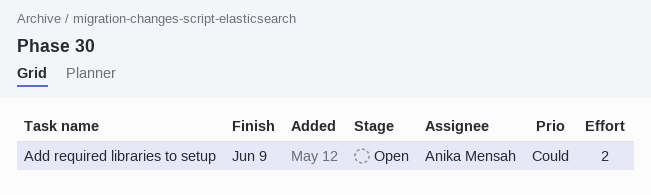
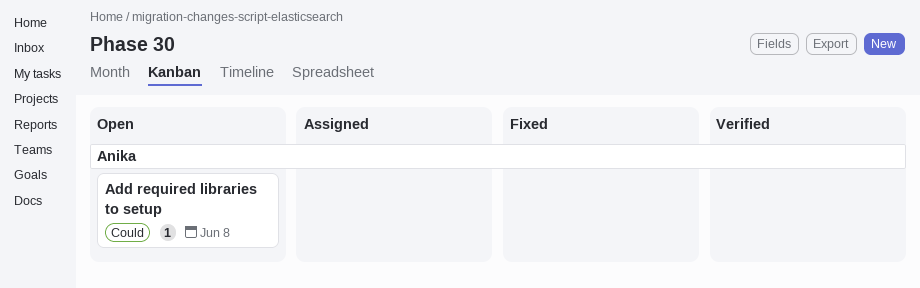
Add required libraries to setup, estimate: 2 -> 1
Add required libraries to setup, due: Jun 9 -> Jun 8

